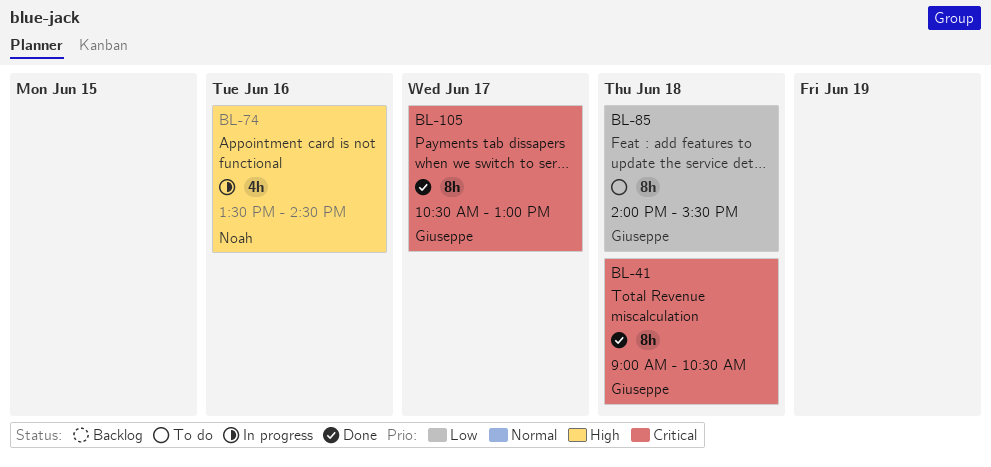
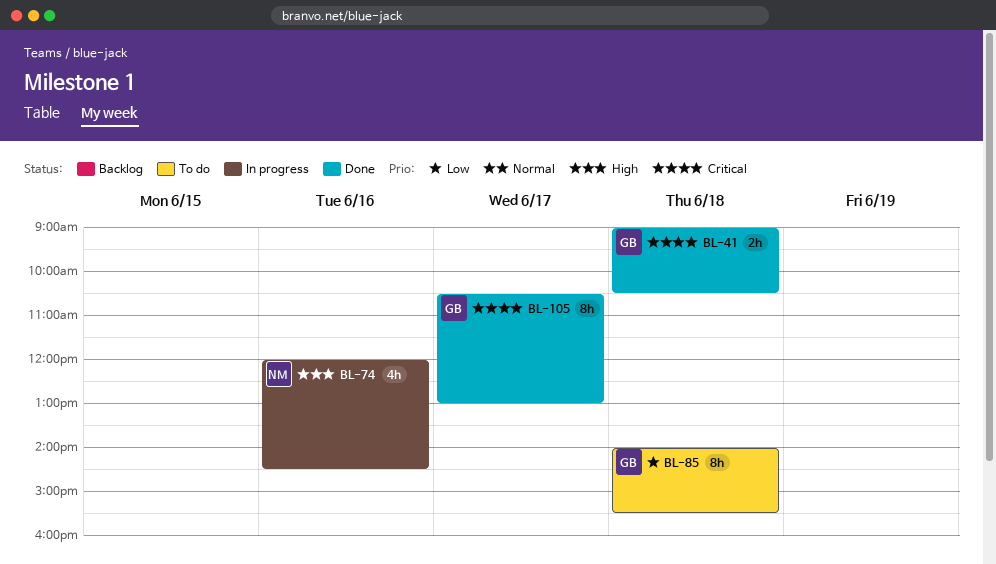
BL-41, estimate: 8h -> 2h
BL-74, begins: 13:30 -> 12:00

